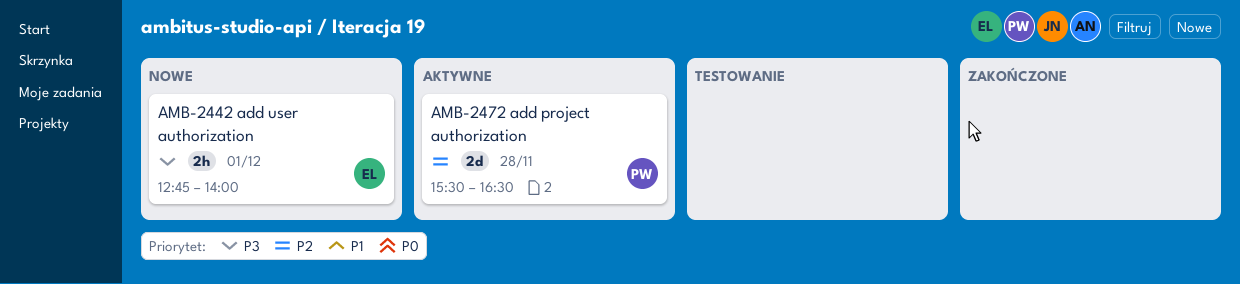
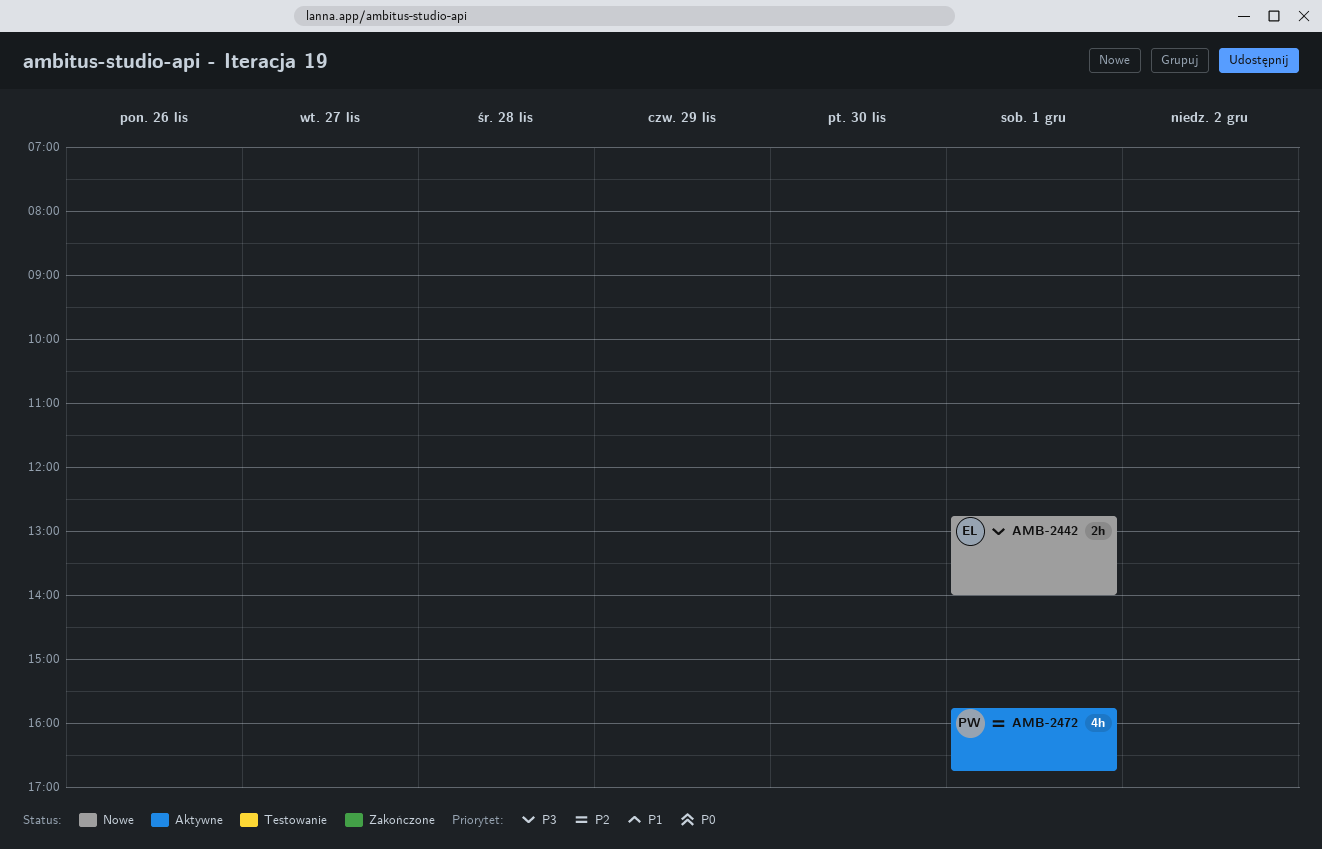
AMB-2472, estimate: 2d -> 4h
AMB-2472, day: Nov 28 -> Dec 1
AMB-2472, begins: 15:30 -> 15:45
AMB-2472, ends: 16:30 -> 16:45

